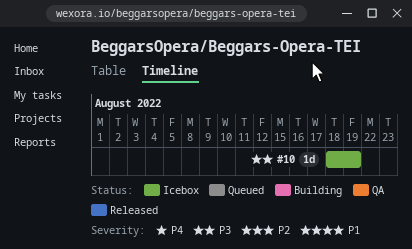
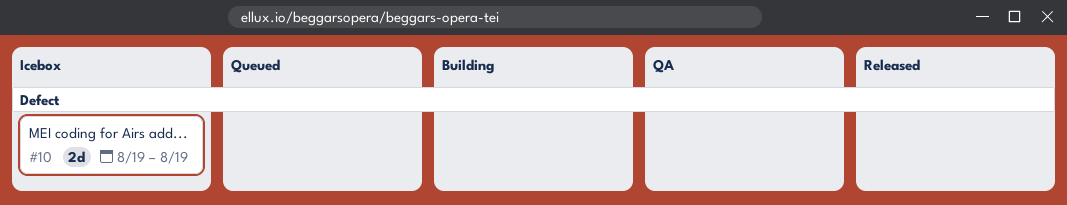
#10, estimate: 1d -> 2d
#10, start: Aug 18 -> Aug 19

